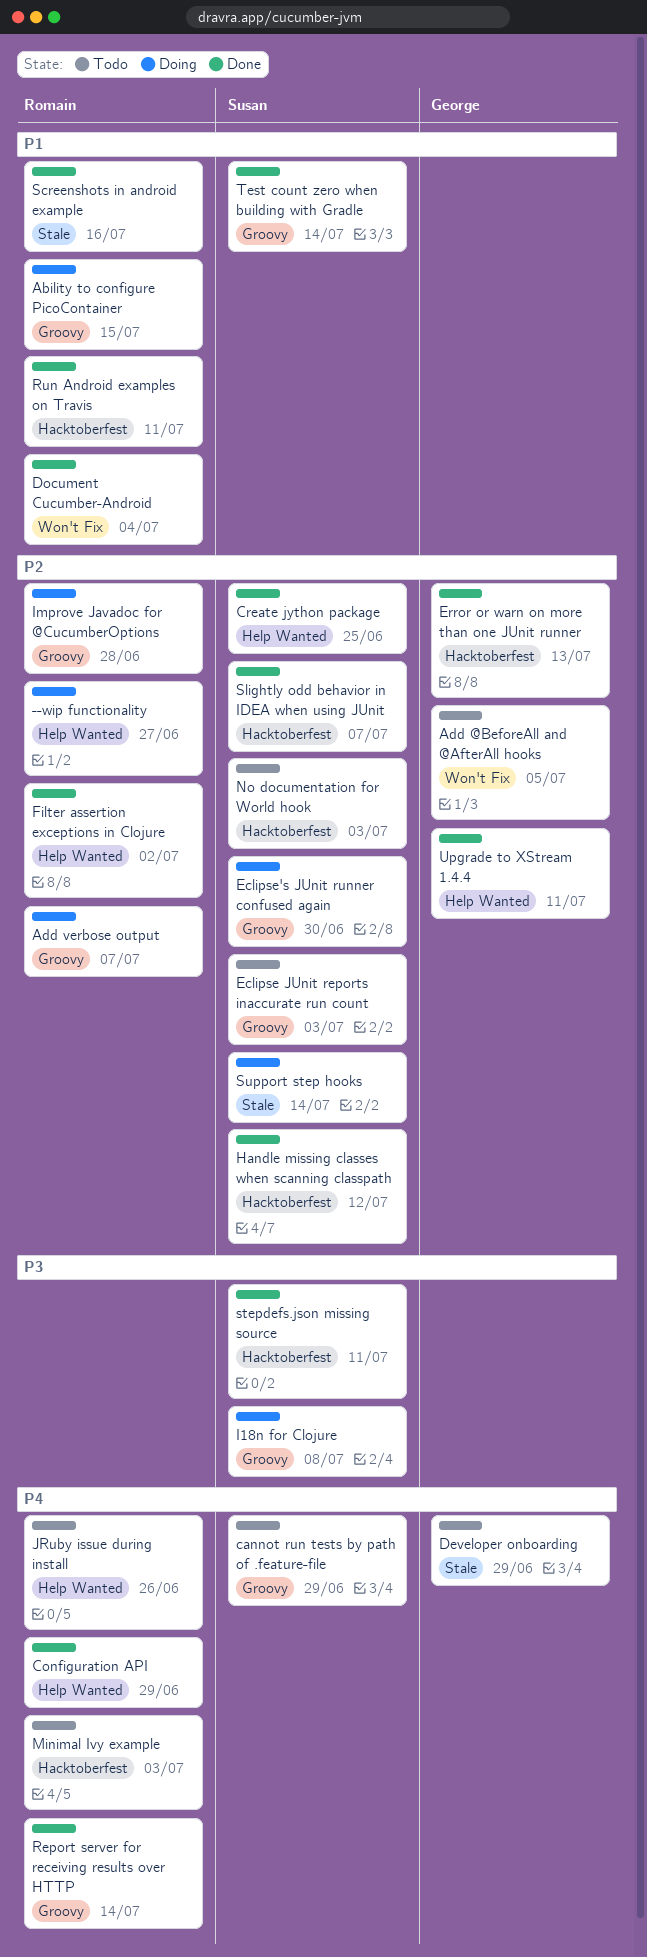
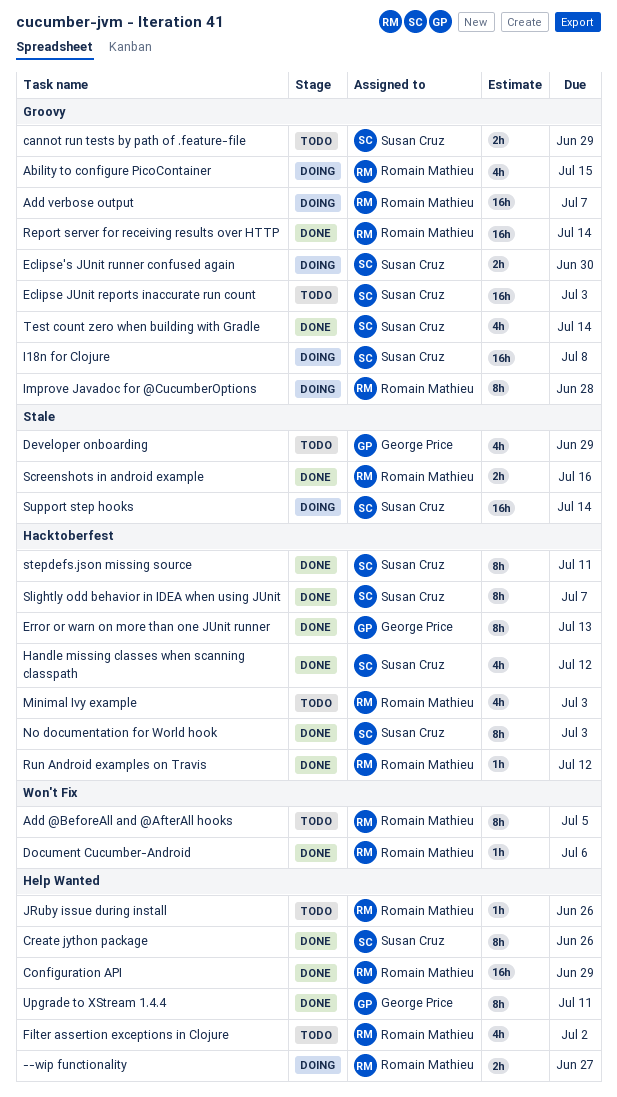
Add @BeforeAll and @AfterAll hooks, owner: George Price -> Romain Mathieu
Create jython package, due: Jun 25 -> Jun 26
Document Cucumber-Android, due: Jul 4 -> Jul 6
Filter assertion exceptions in Clojure, status: Done -> Todo
No documentation for World hook, status: Todo -> Done
Run Android examples on Travis, due: Jul 11 -> Jul 12

